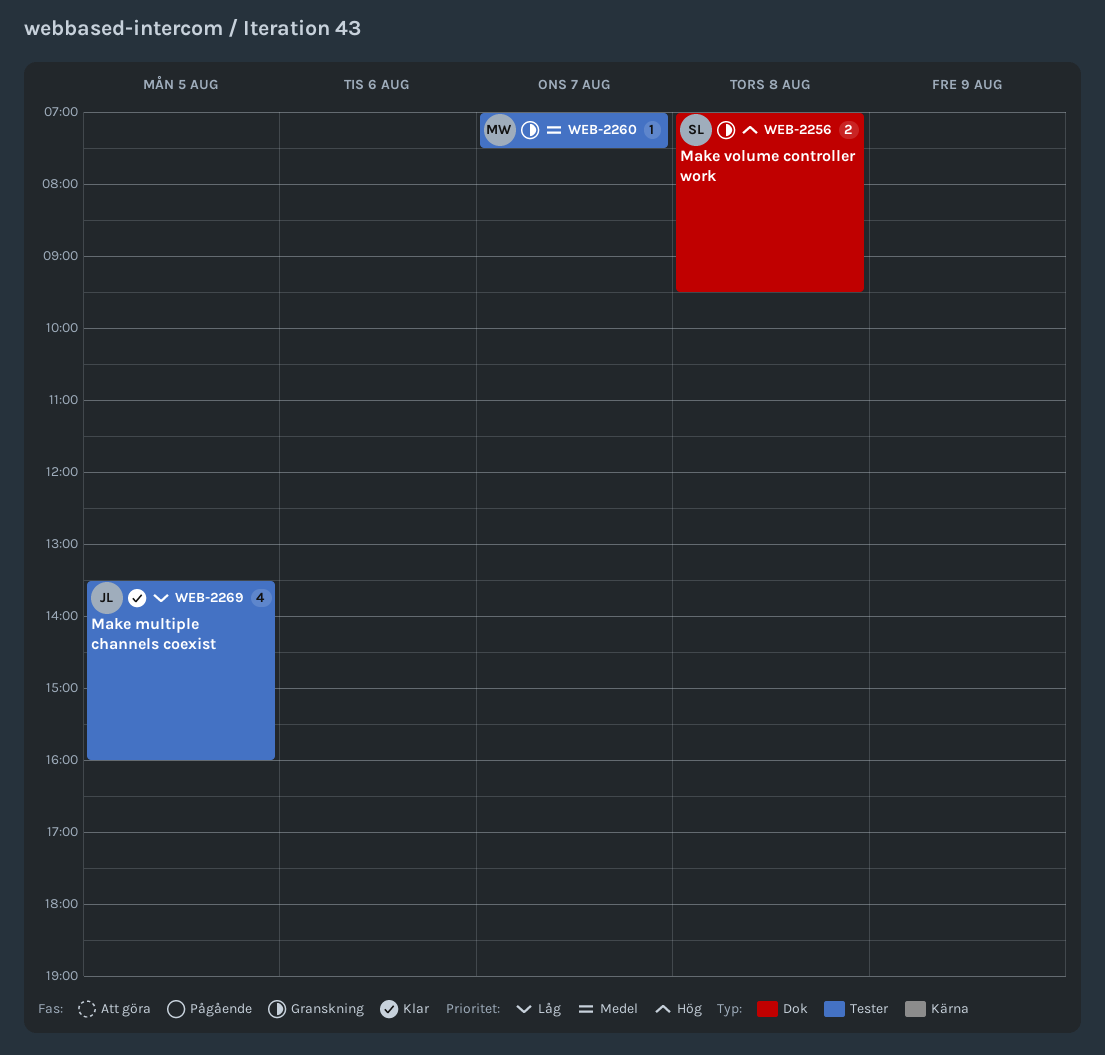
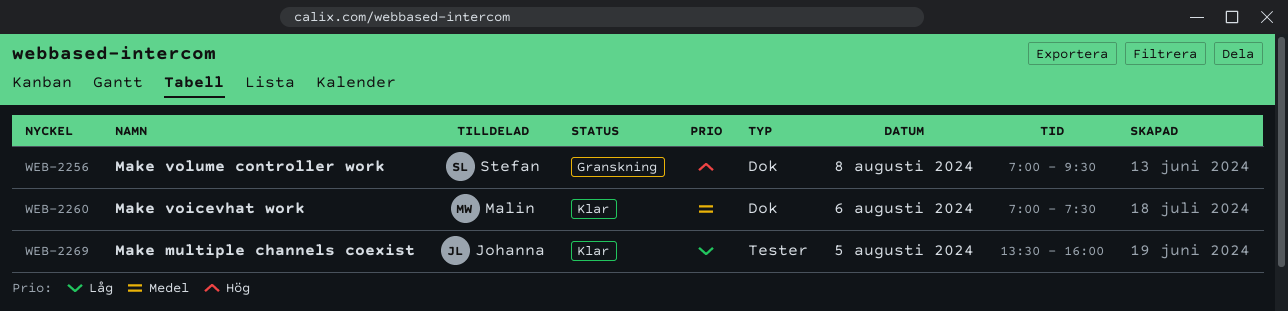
WEB-2260, status: Granskning -> Klar
WEB-2260, label: Tester -> Dok
WEB-2260, day: Aug 7 -> Aug 6

